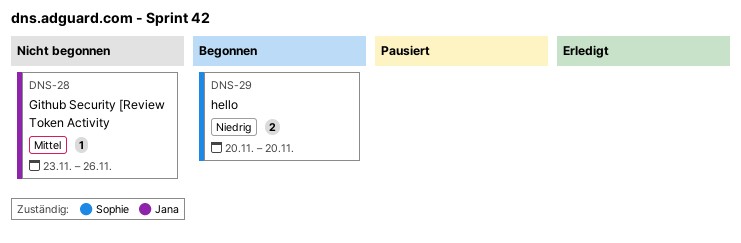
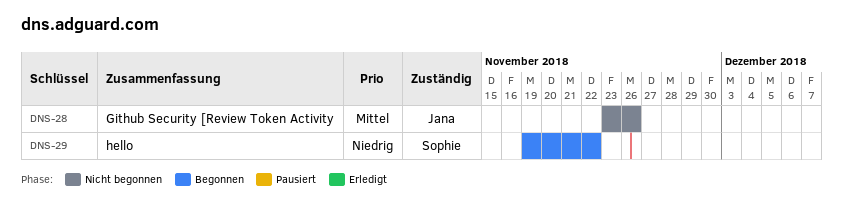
DNS-29, start: Nov 20 -> Nov 19
DNS-29, due: Nov 20 -> Nov 22

